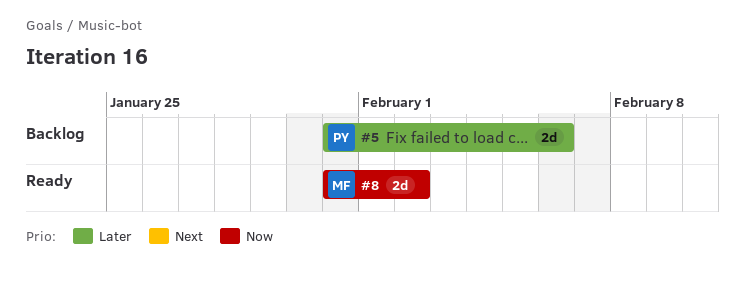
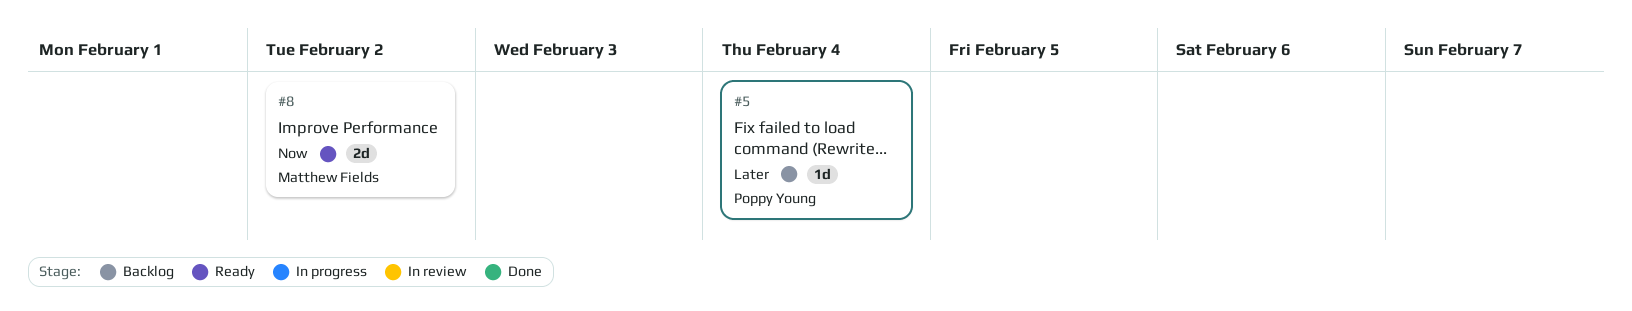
#5, estimate: 2d -> 1d
#5, due: Feb 6 -> Feb 4

